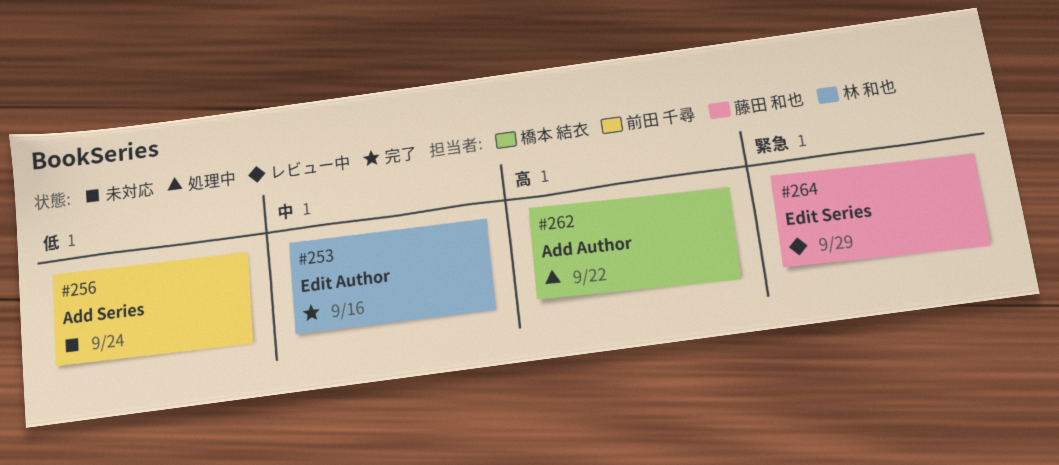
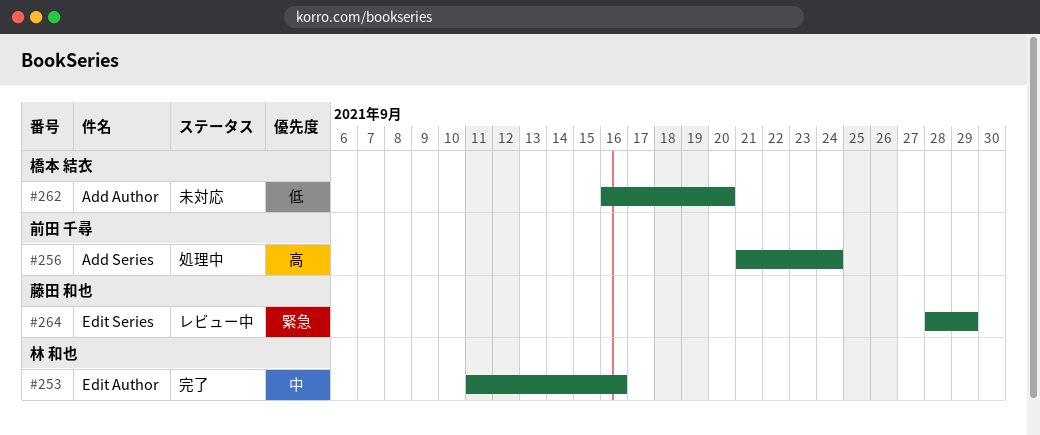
#256, status: 未対応 -> 処理中
#256, priority: 低 -> 高
#262, status: 処理中 -> 未対応
#262, priority: 高 -> 低
#262, due: Sep 22 -> Sep 20

